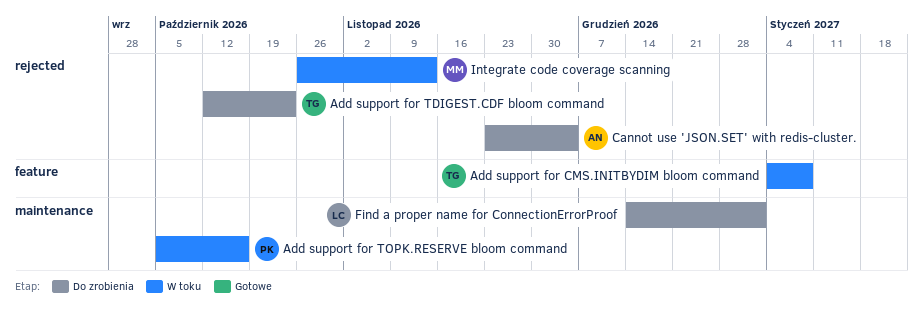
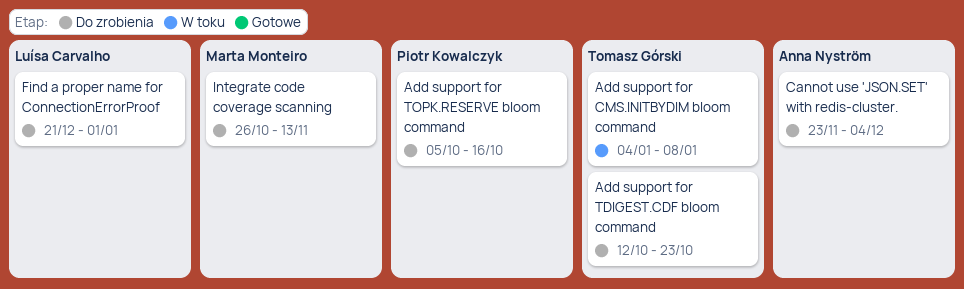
Add support for TOPK.RESERVE bloom command, status: W toku -> Do zrobienia
Find a proper name for ConnectionErrorProof, start: Dec 14 -> Dec 21
Integrate code coverage scanning, status: W toku -> Do zrobienia

